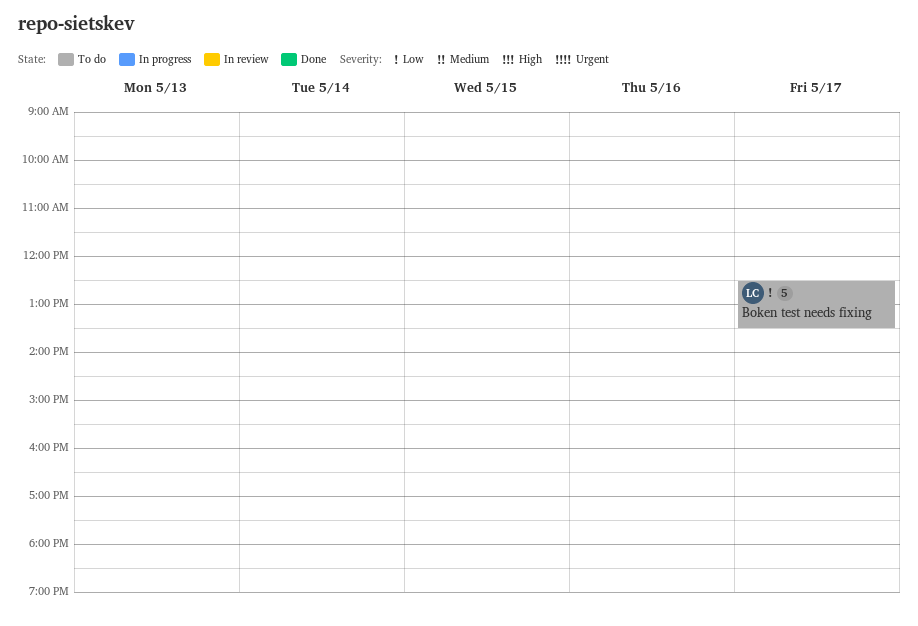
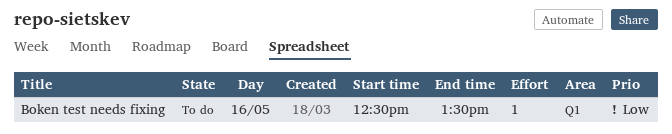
Boken test needs fixing, estimate: 5 -> 1
Boken test needs fixing, day: May 17 -> May 16

